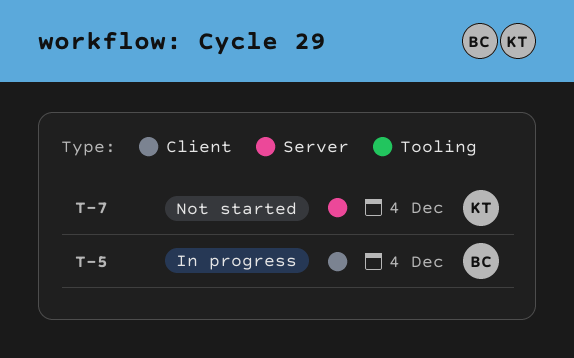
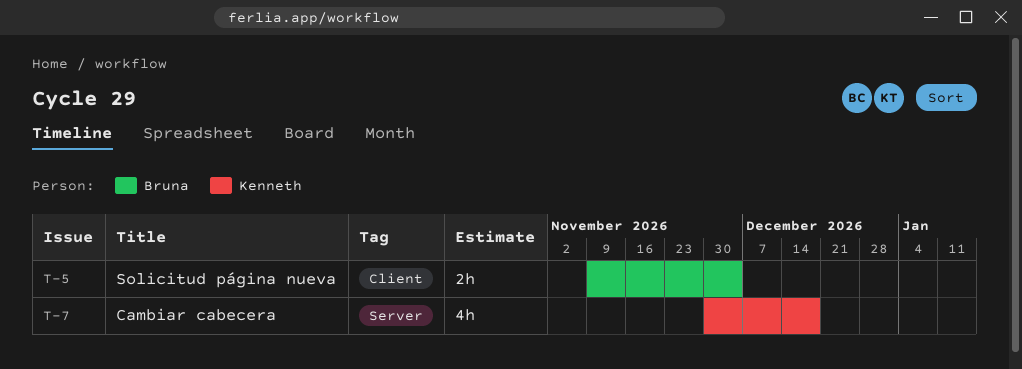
T-7, due: Dec 4 -> Dec 18

